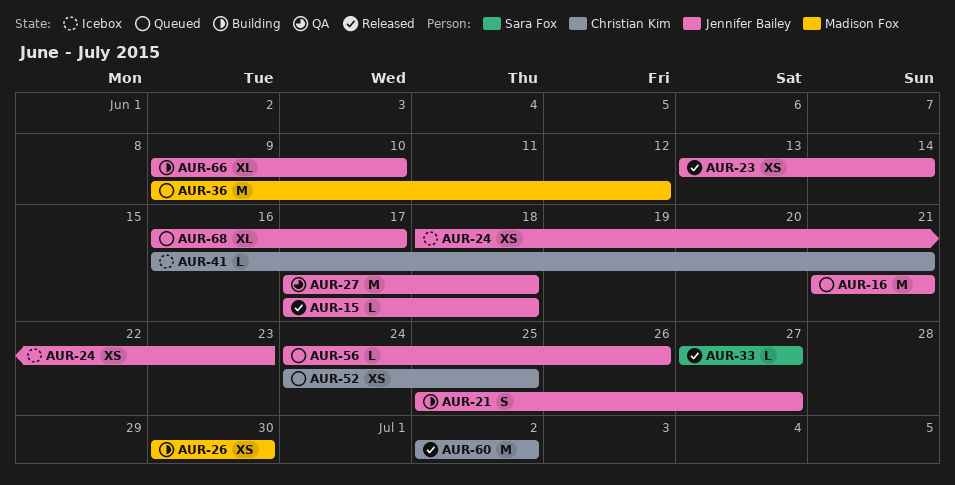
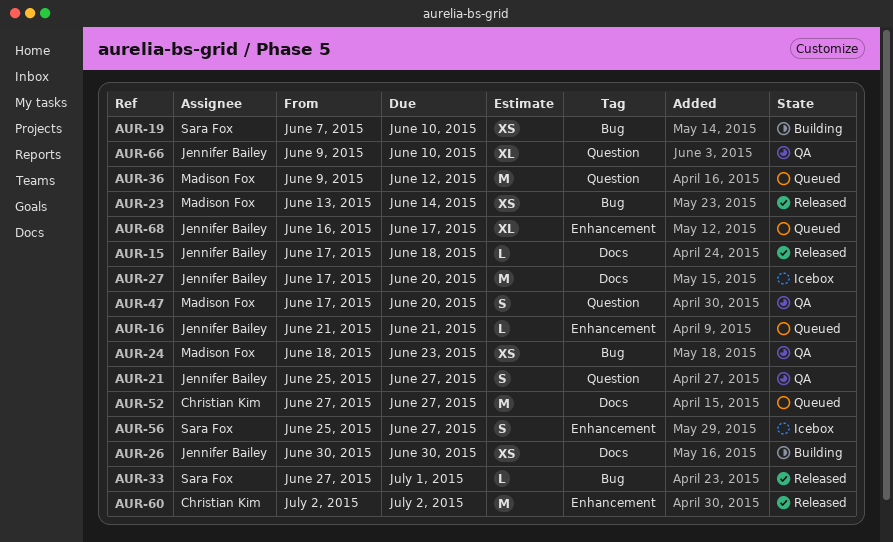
AUR-16, estimate: M -> L
AUR-19: none -> present
AUR-21, status: Building -> QA
AUR-23, owner: Jennifer Bailey -> Madison Fox
AUR-24, status: Icebox -> QA
AUR-24, owner: Jennifer Bailey -> Madison Fox
AUR-26, owner: Madison Fox -> Jennifer Bailey
AUR-27, status: QA -> Icebox
AUR-27, due: Jun 18 -> Jun 20
AUR-33, due: Jun 27 -> Jul 1
AUR-41: present -> none
AUR-47: none -> present
AUR-52, estimate: XS -> M
AUR-52, start: Jun 24 -> Jun 27
AUR-52, due: Jun 25 -> Jun 27
AUR-56, status: Queued -> Icebox
AUR-56, owner: Jennifer Bailey -> Sara Fox
AUR-56, estimate: L -> S
AUR-56, start: Jun 24 -> Jun 25
AUR-56, due: Jun 26 -> Jun 27
AUR-66, status: Building -> QA

